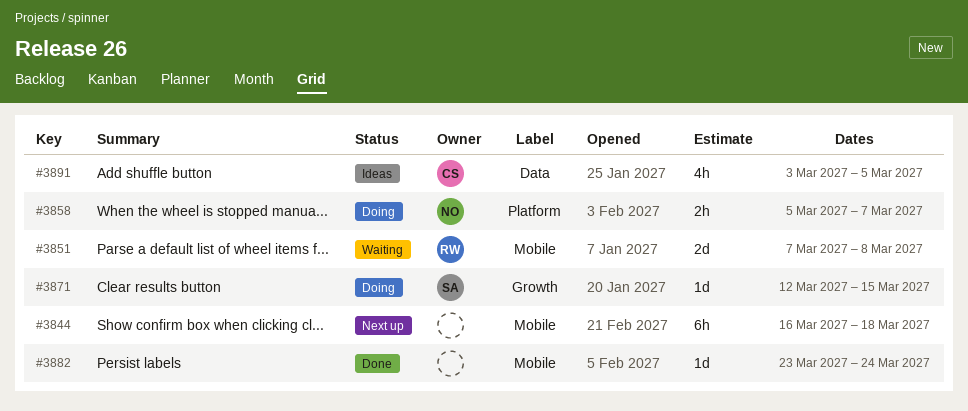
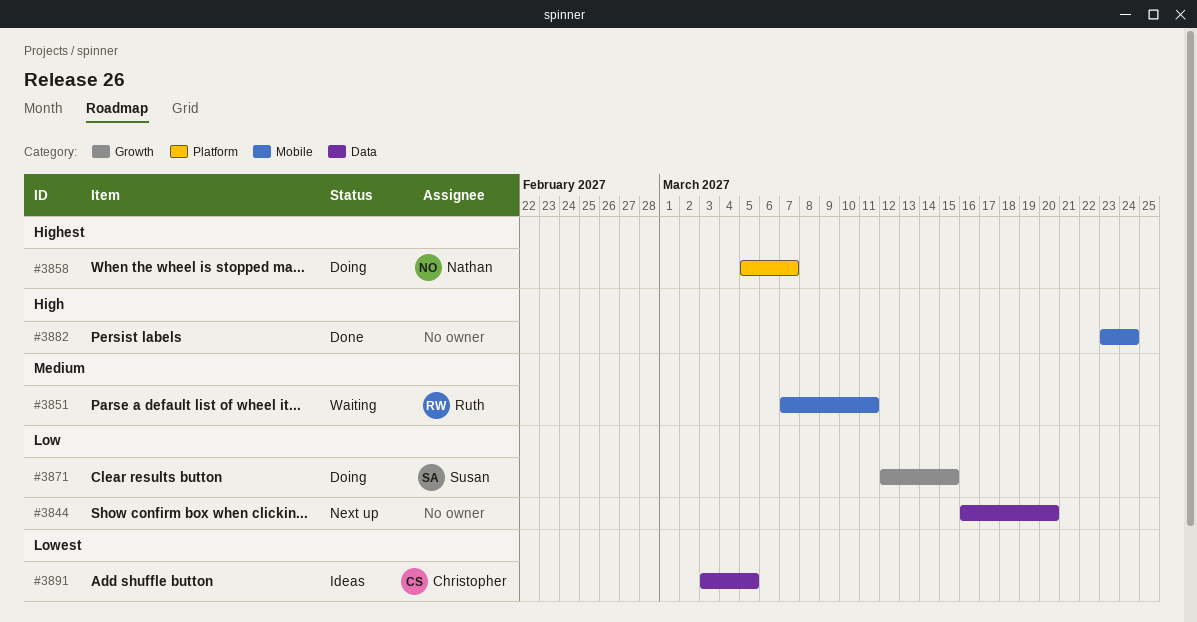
#3844, label: Mobile -> Data
#3844, due: Mar 18 -> Mar 20
#3851, due: Mar 8 -> Mar 11

